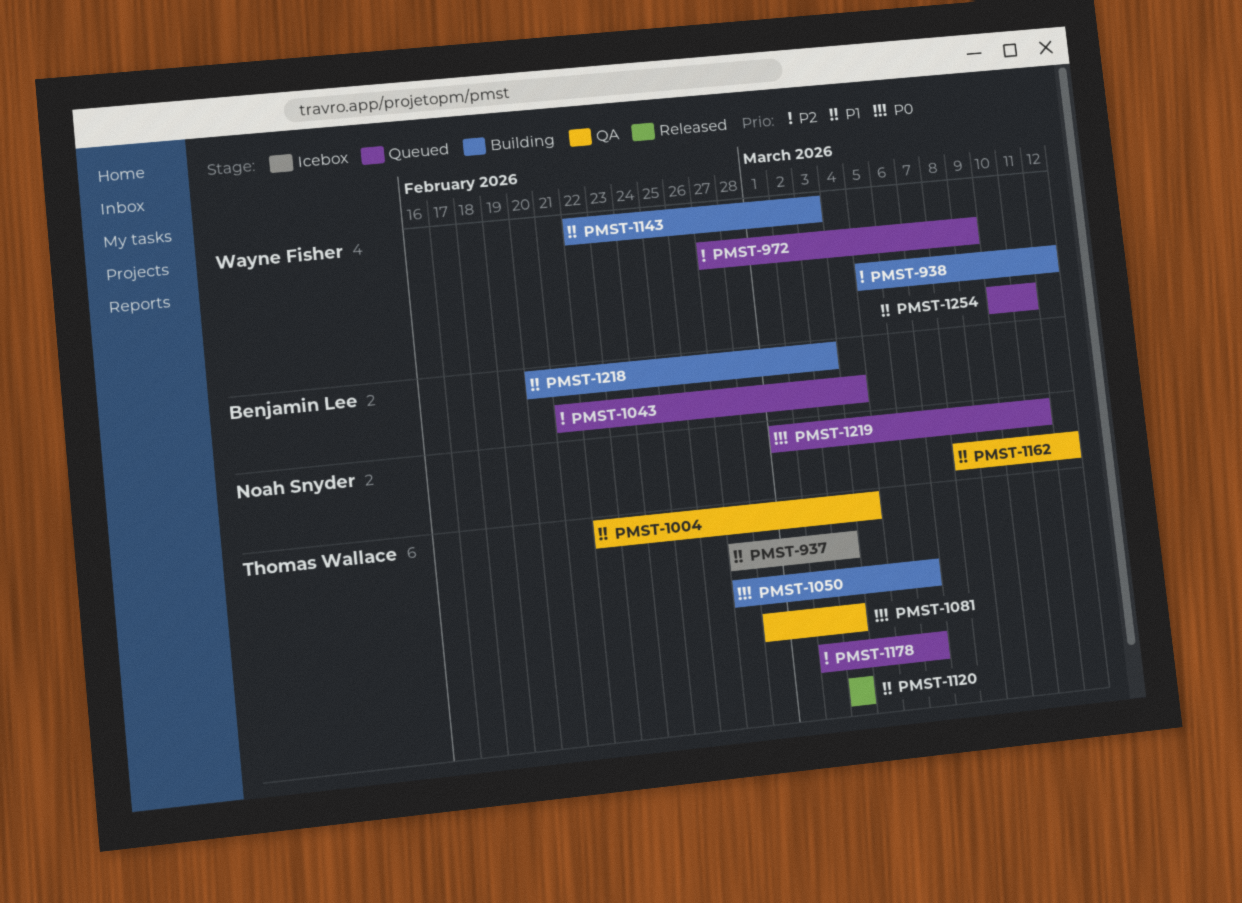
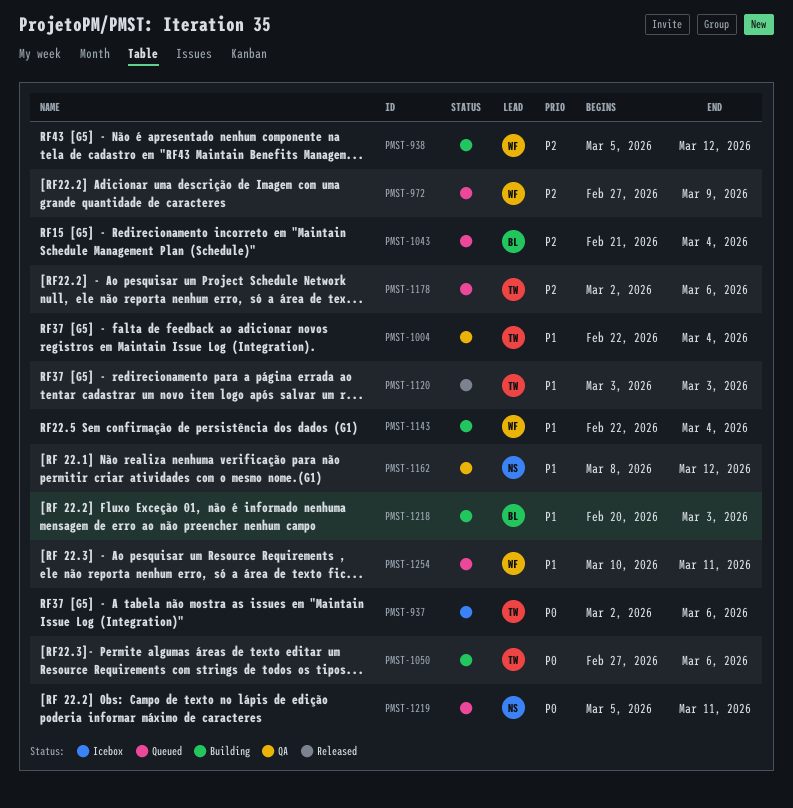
PMST-937, priority: P1 -> P0
PMST-937, start: Feb 27 -> Mar 2
PMST-937, due: Mar 3 -> Mar 6
PMST-1081: present -> none
PMST-1143, due: Mar 3 -> Mar 4
PMST-1219, start: Mar 1 -> Mar 5

